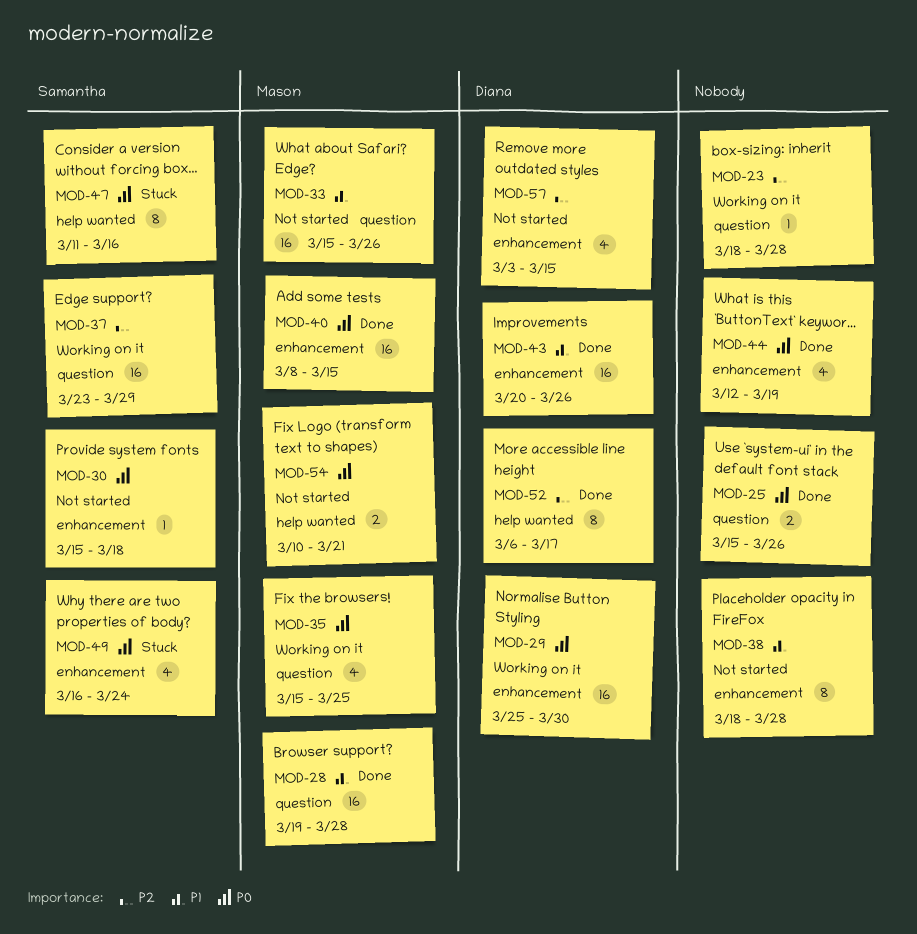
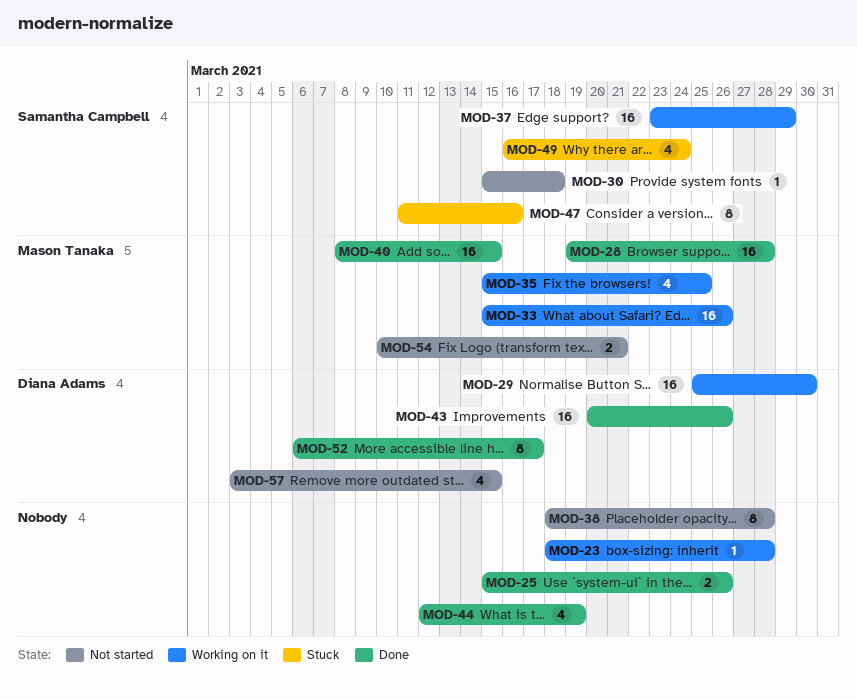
MOD-33, status: Not started -> Working on it

